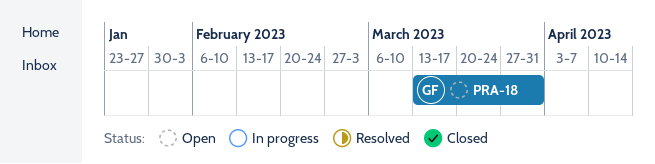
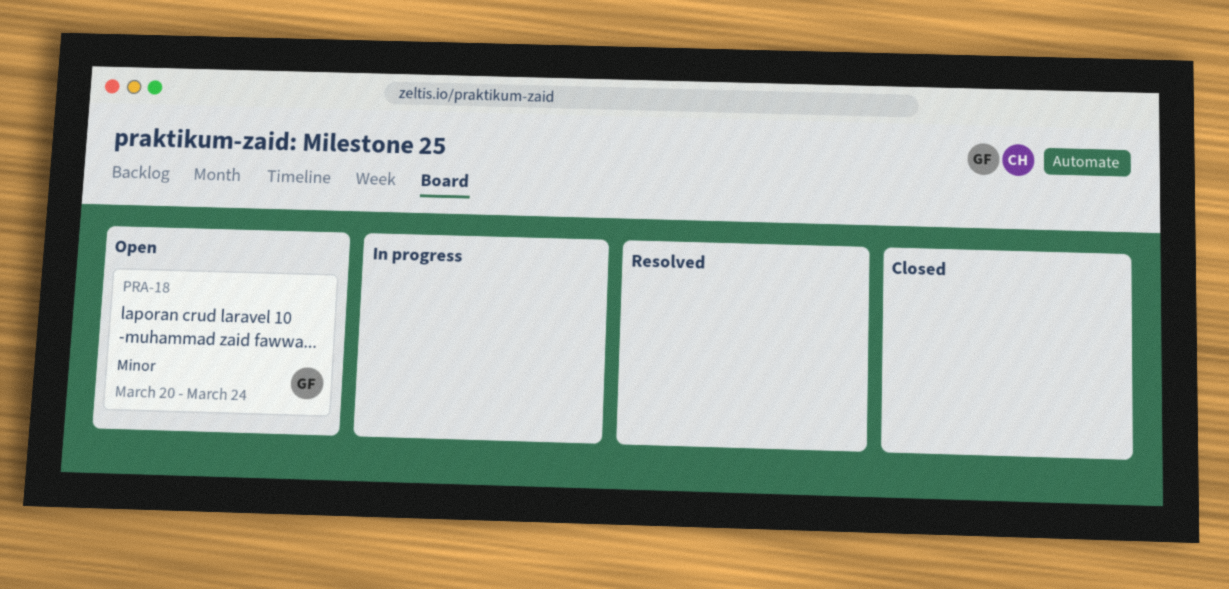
PRA-18, start: Mar 13 -> Mar 20
PRA-18, due: Mar 31 -> Mar 24

